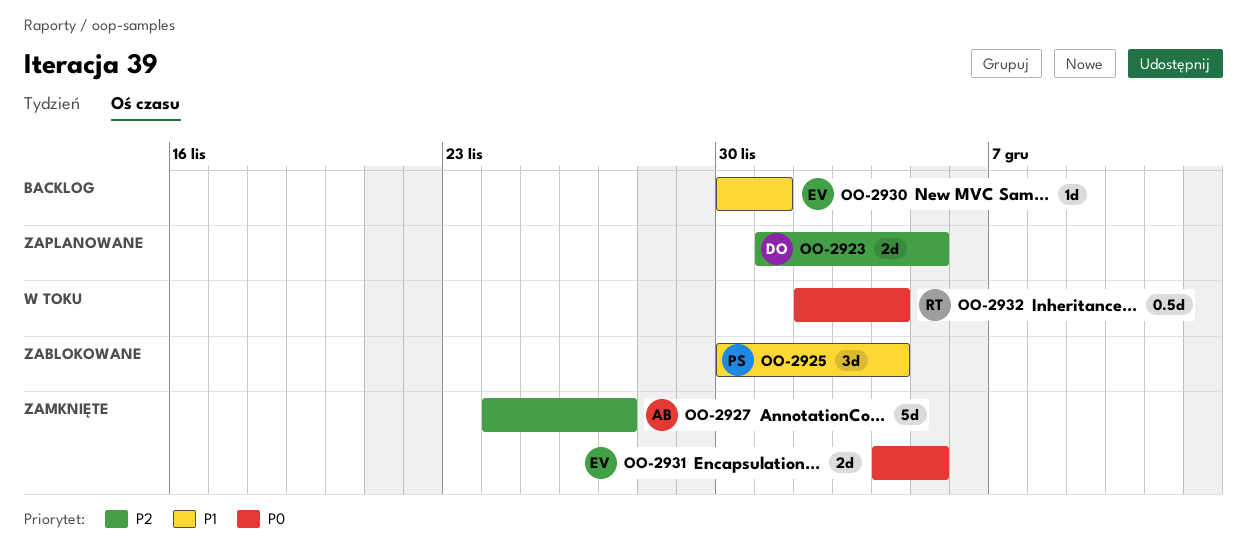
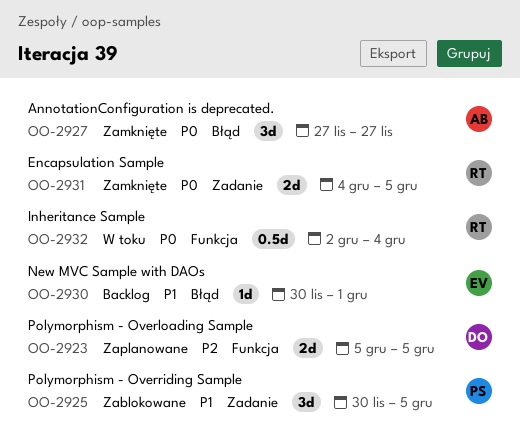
OO-2923, start: Dec 1 -> Dec 5
OO-2925, due: Dec 4 -> Dec 5
OO-2927, priority: P2 -> P0
OO-2927, estimate: 5d -> 3d
OO-2927, start: Nov 24 -> Nov 27
OO-2931, owner: EV -> RT

